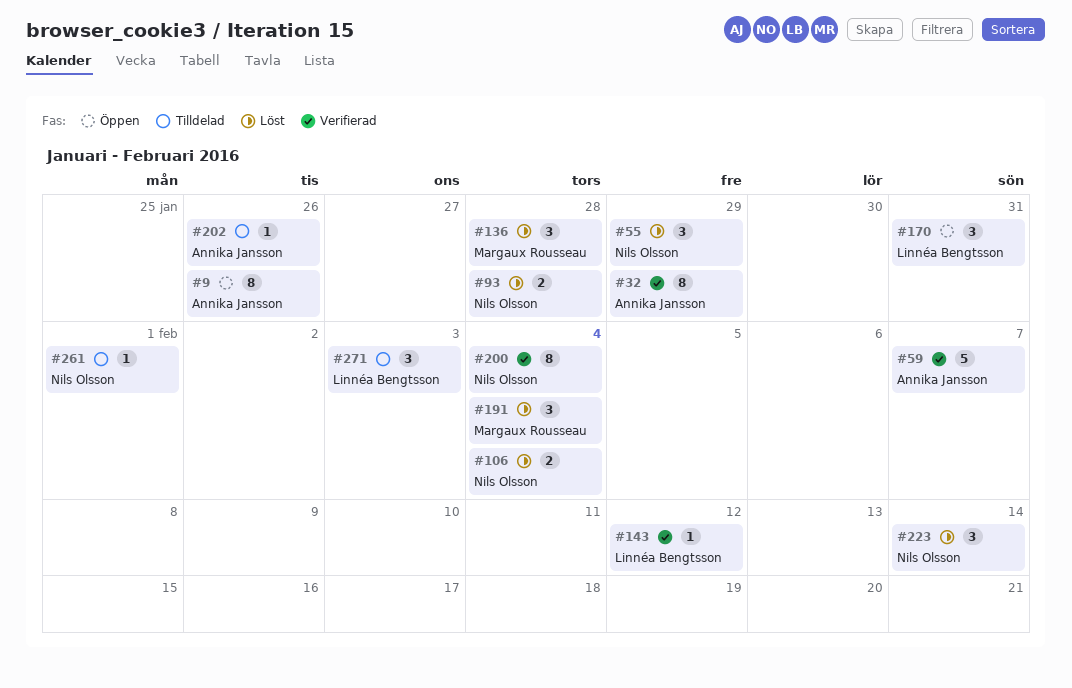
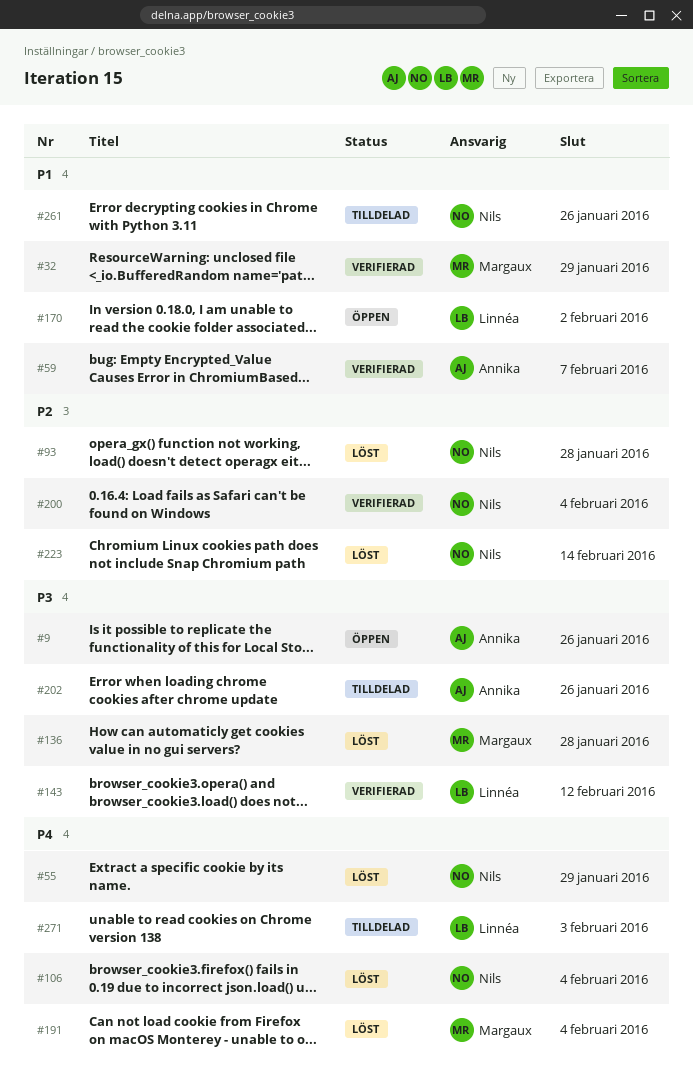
#32, owner: Annika Jansson -> Margaux Rousseau
#170, due: Jan 31 -> Feb 2
#261, due: Feb 1 -> Jan 26

